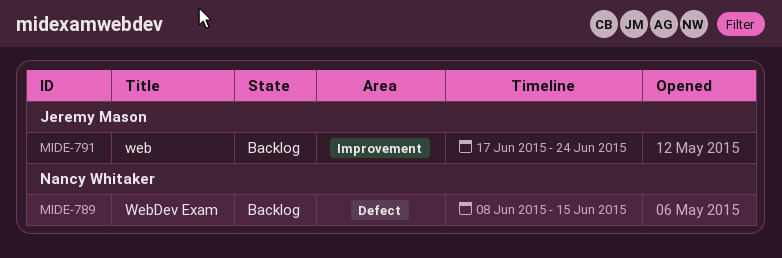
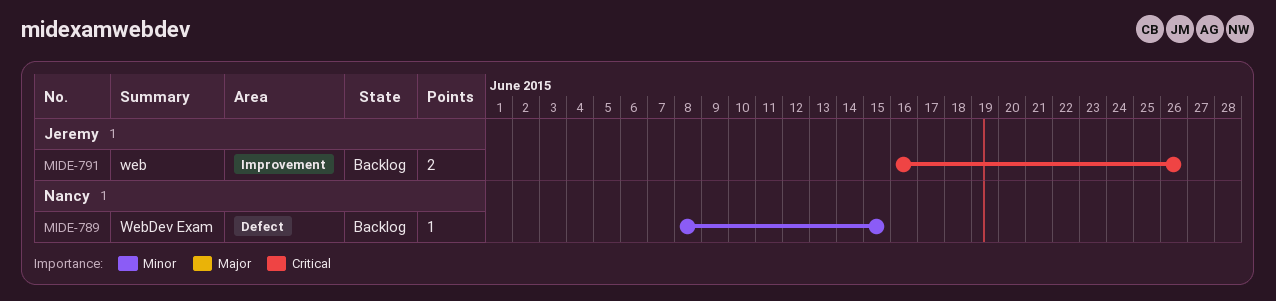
MIDE-791, start: Jun 17 -> Jun 16
MIDE-791, due: Jun 24 -> Jun 26

